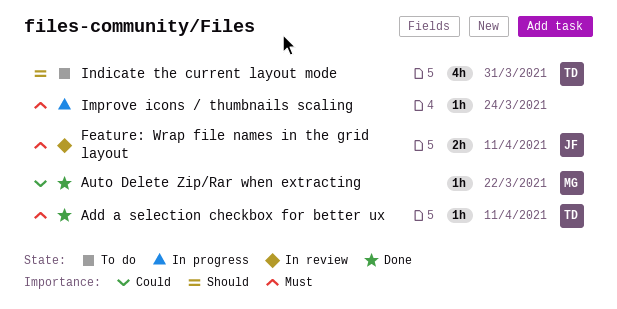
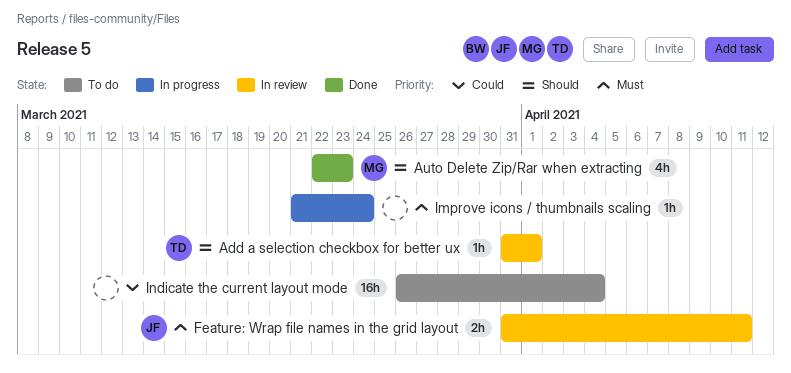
Add a selection checkbox for better ux, status: Done -> In review
Add a selection checkbox for better ux, priority: Must -> Should
Add a selection checkbox for better ux, due: Apr 11 -> Apr 1
Auto Delete Zip/Rar when extracting, priority: Could -> Should
Auto Delete Zip/Rar when extracting, estimate: 1h -> 4h
Auto Delete Zip/Rar when extracting, due: Mar 22 -> Mar 23
Indicate the current layout mode, owner: TD -> none
Indicate the current layout mode, priority: Should -> Could
Indicate the current layout mode, estimate: 4h -> 16h
Indicate the current layout mode, due: Mar 31 -> Apr 4

